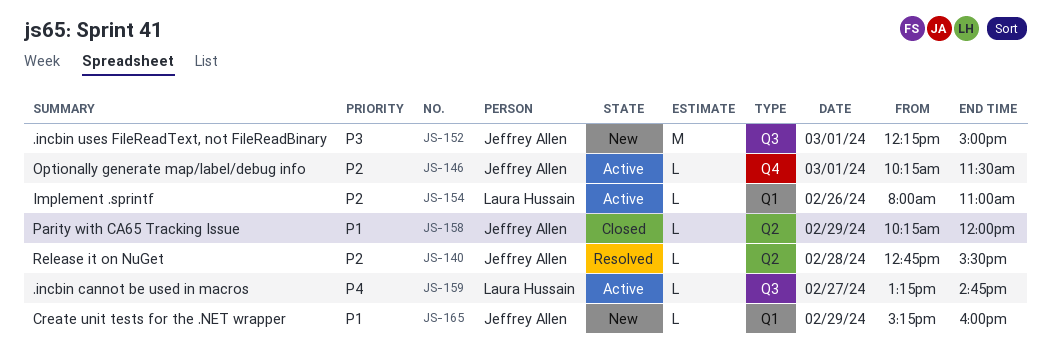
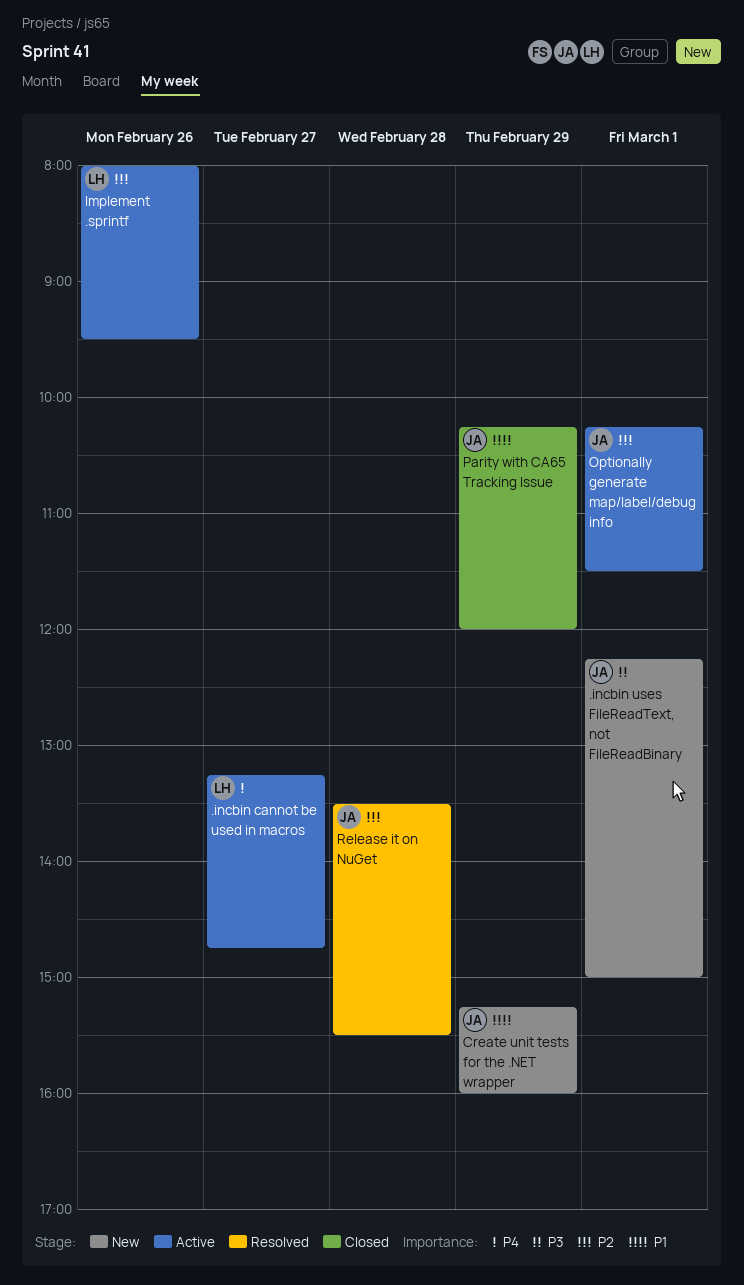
Implement .sprintf, ends: 11:00 -> 09:30
Release it on NuGet, begins: 12:45 -> 13:30

